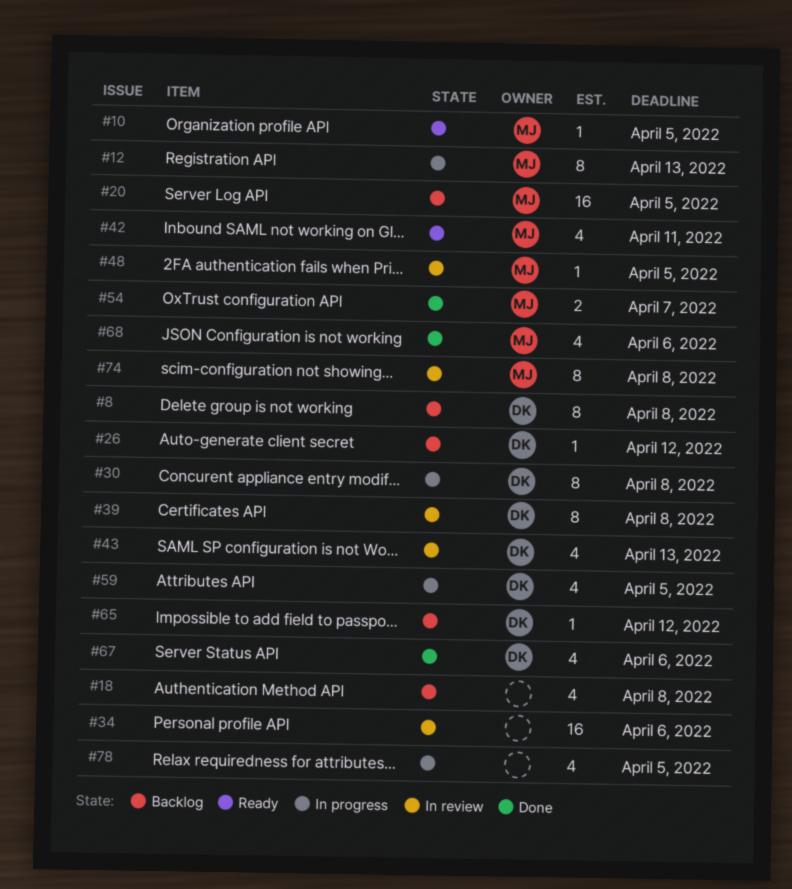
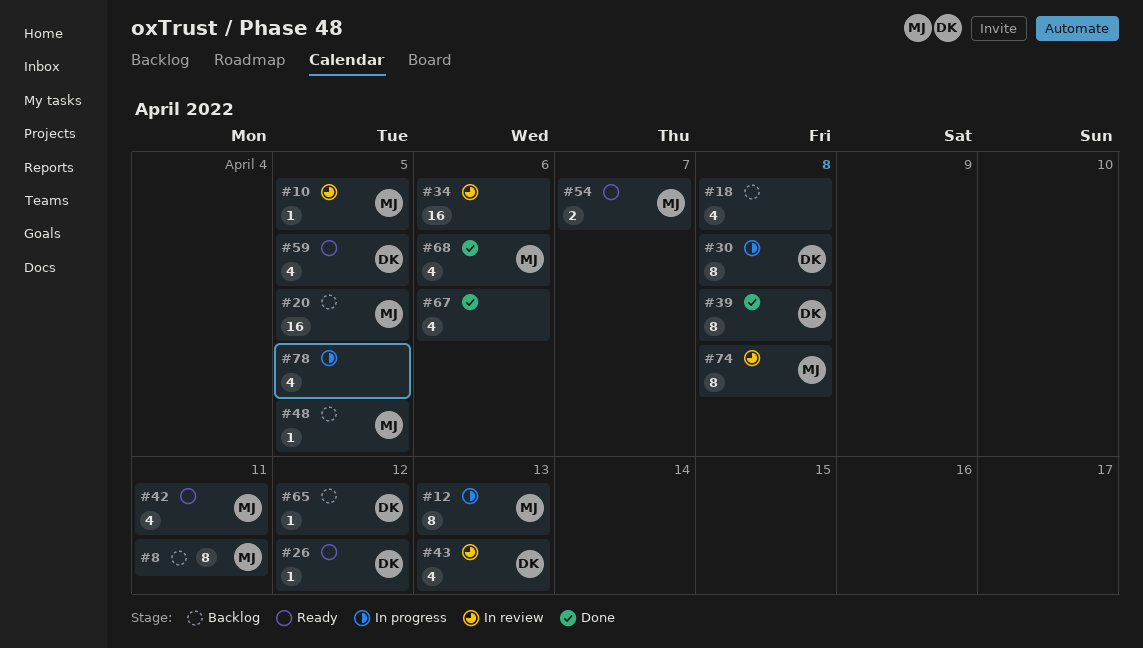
#8, owner: DK -> MJ
#8, due: Apr 8 -> Apr 11
#10, status: Ready -> In review
#26, status: Backlog -> Ready
#39, status: In review -> Done
#48, status: In review -> Backlog
#54, status: Done -> Ready
#59, status: In progress -> Ready
#67, owner: DK -> none

